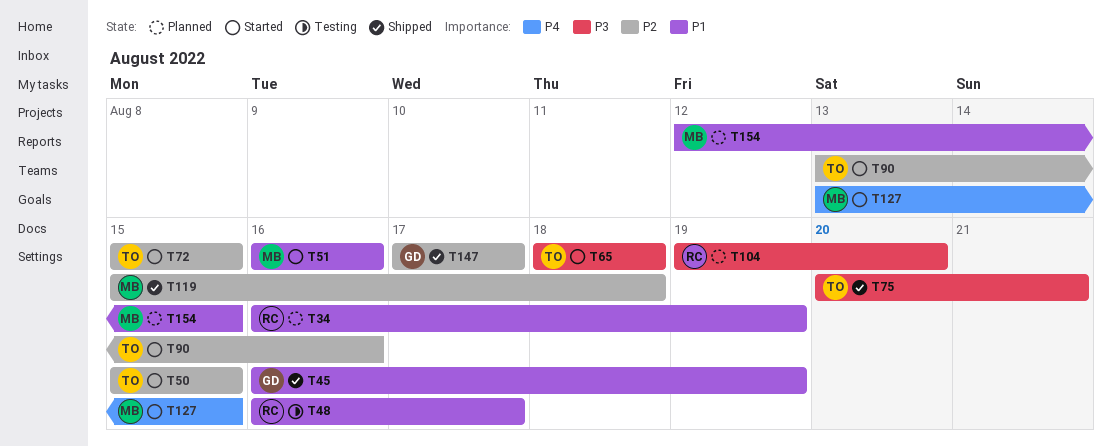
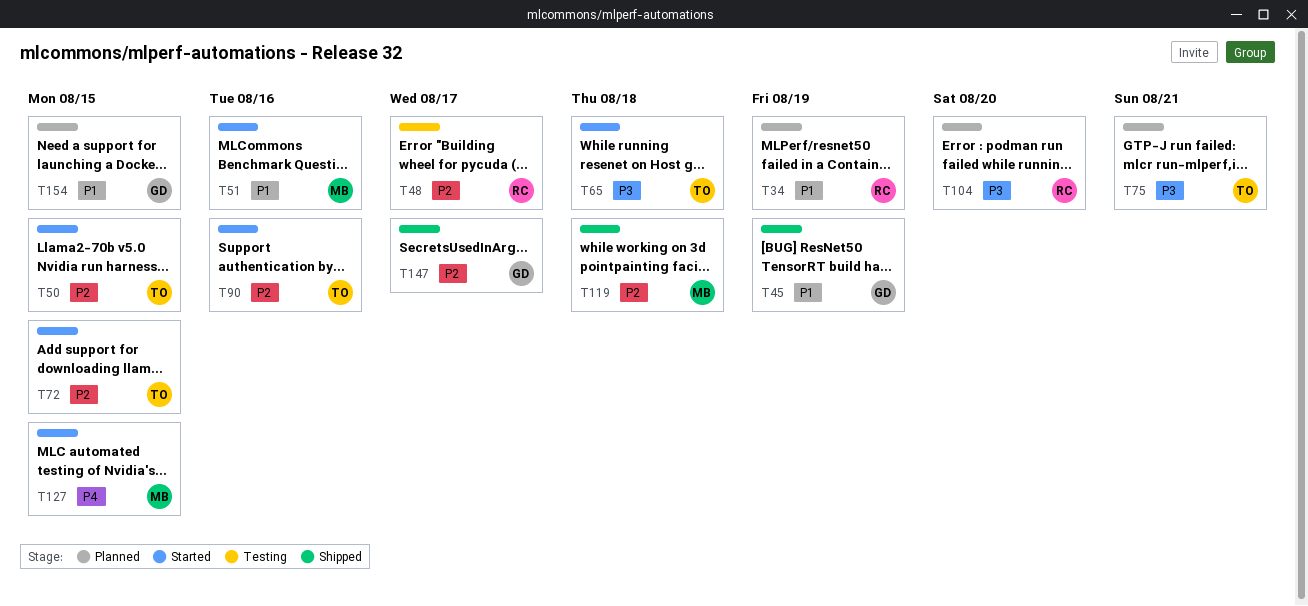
T48, priority: P1 -> P2
T75, status: Shipped -> Planned
T154, owner: MB -> GD

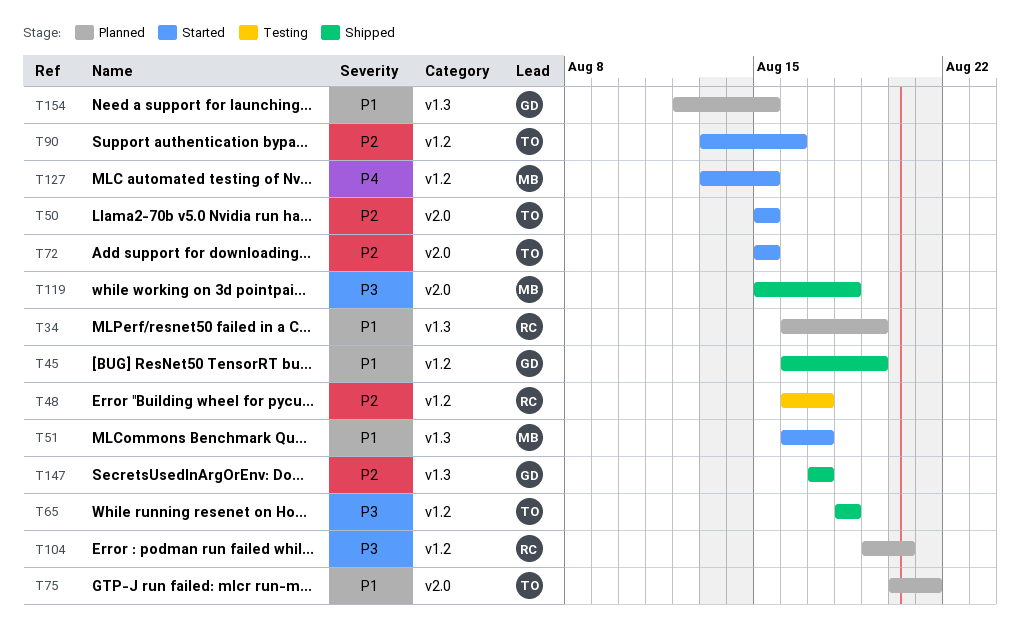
T51, due: Aug 16 -> Aug 17
T65, status: Started -> Shipped
T75, priority: P3 -> P1
T119, priority: P2 -> P3

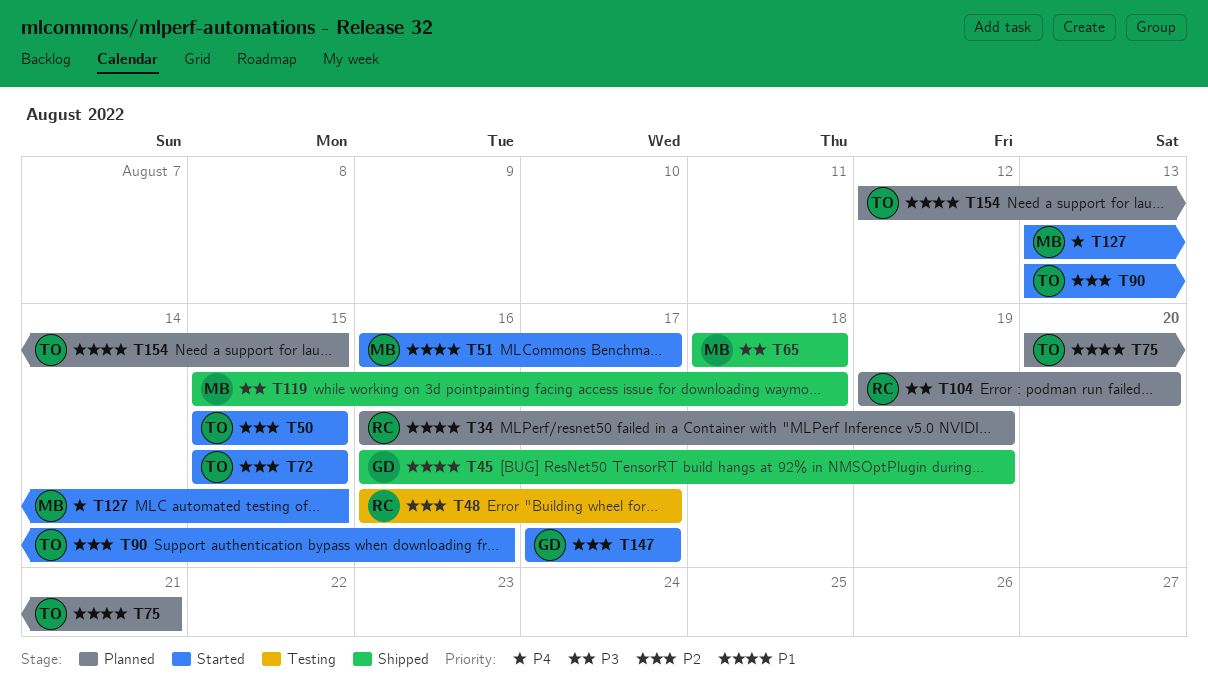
T65, owner: TO -> MB
T147, status: Shipped -> Started
T154, owner: GD -> TO

